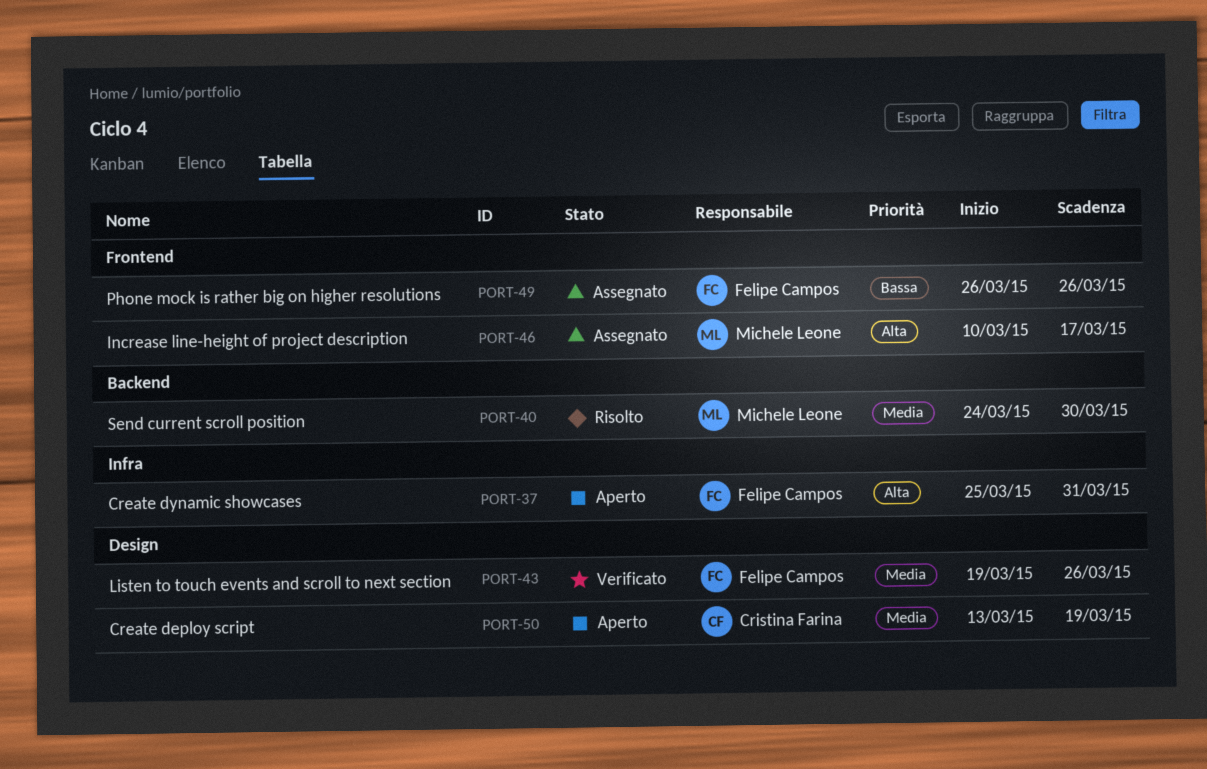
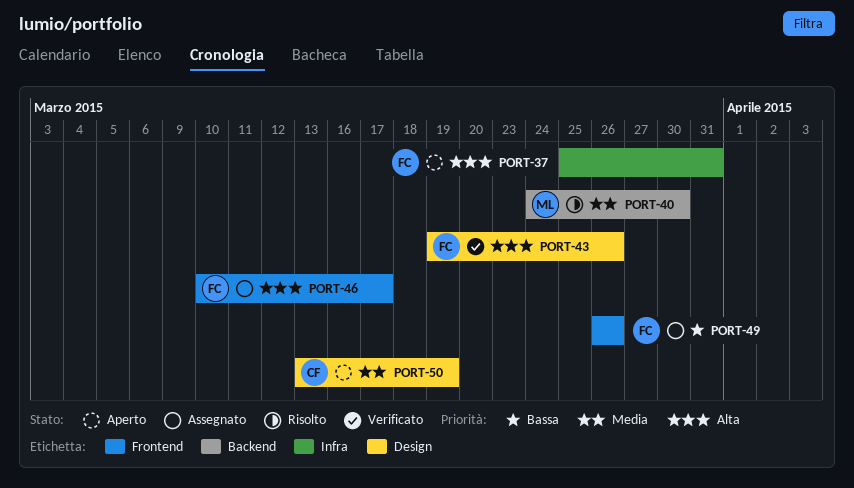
PORT-43, priority: Media -> Alta
PORT-46, owner: Michele Leone -> Felipe Campos

